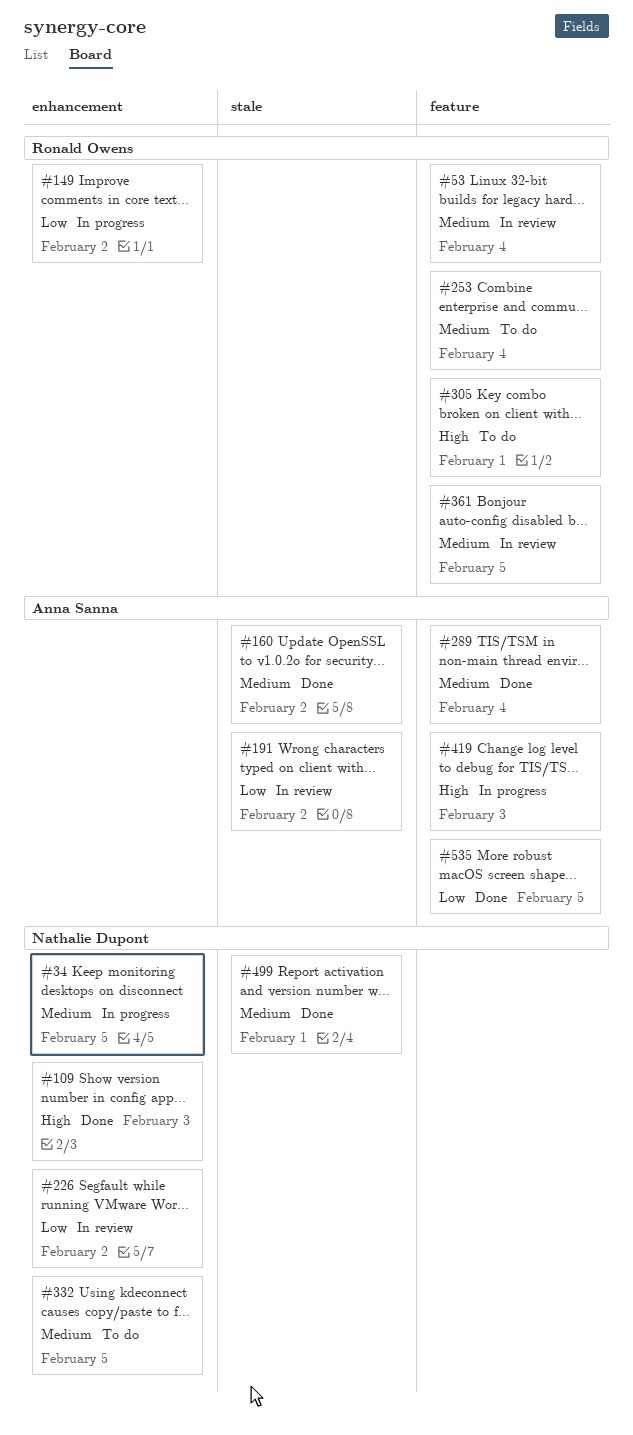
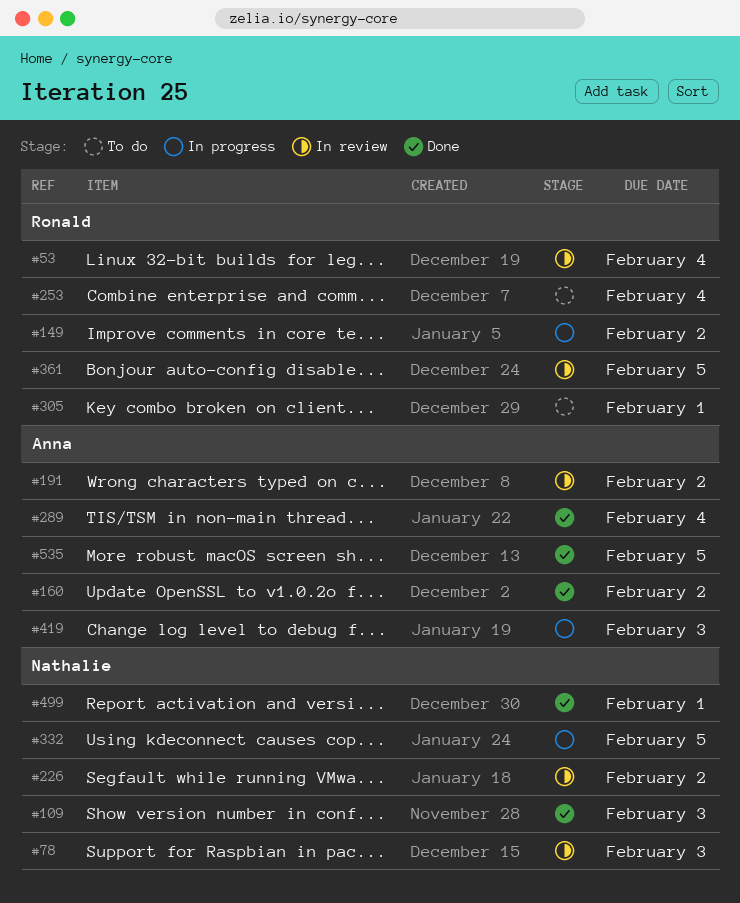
#34: present -> none
#78: none -> present
#332, status: To do -> In progress

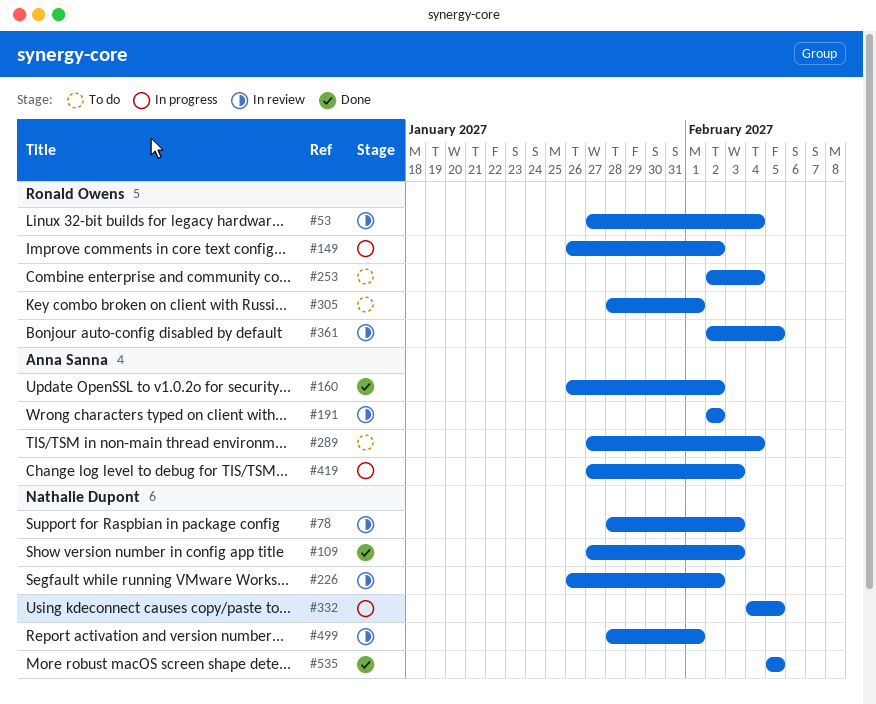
#289, status: Done -> To do
#499, status: Done -> In review
#535, owner: Anna Sanna -> Nathalie Dupont

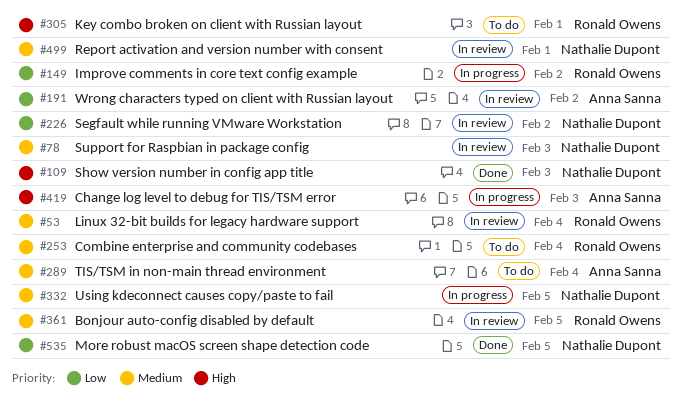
#160: present -> none

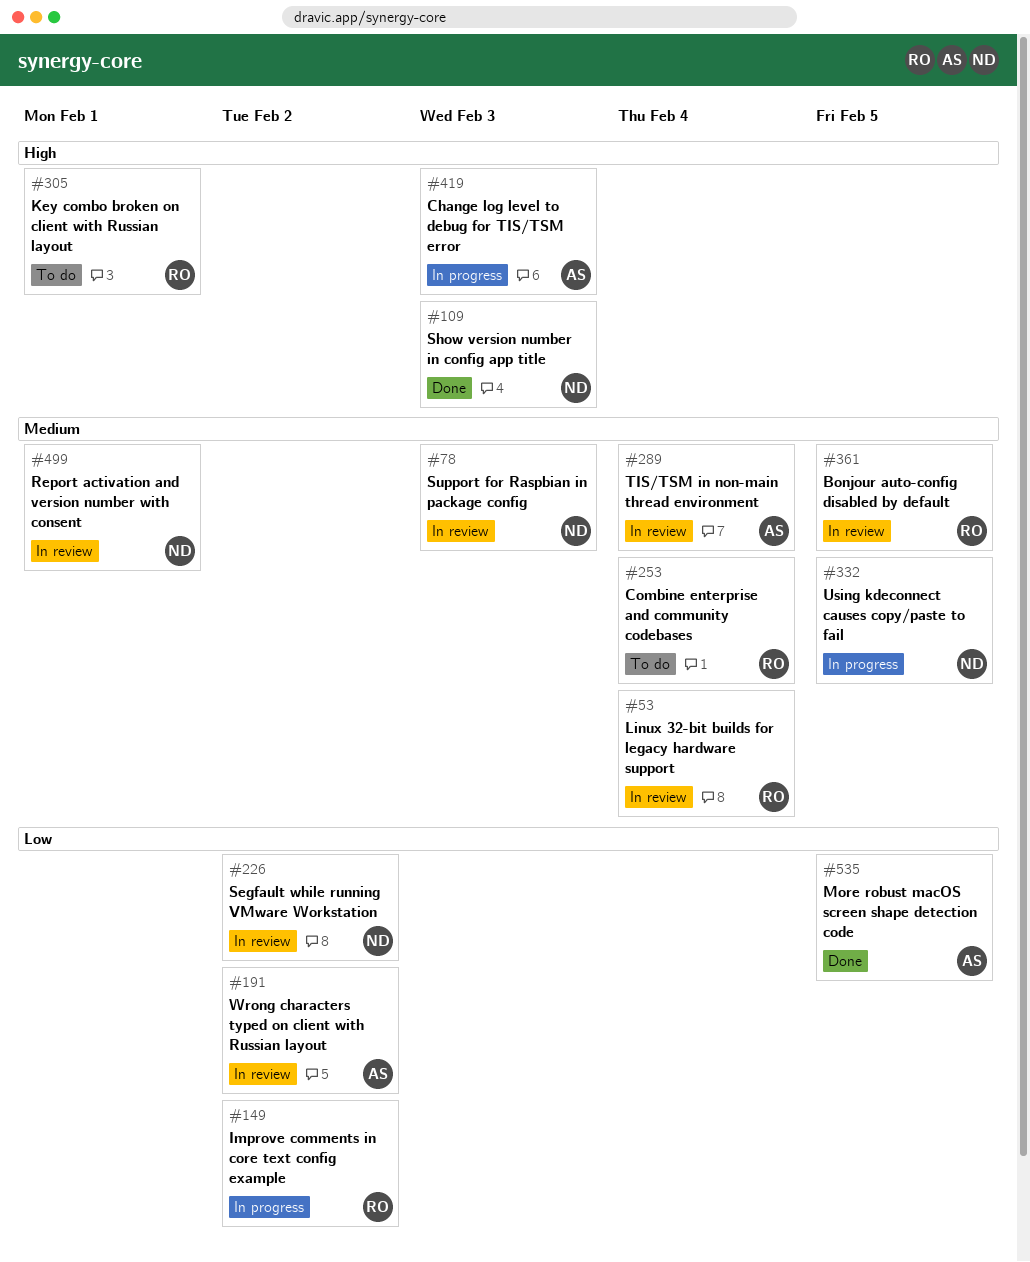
#289, status: To do -> In review
#535, owner: Nathalie Dupont -> Anna Sanna

